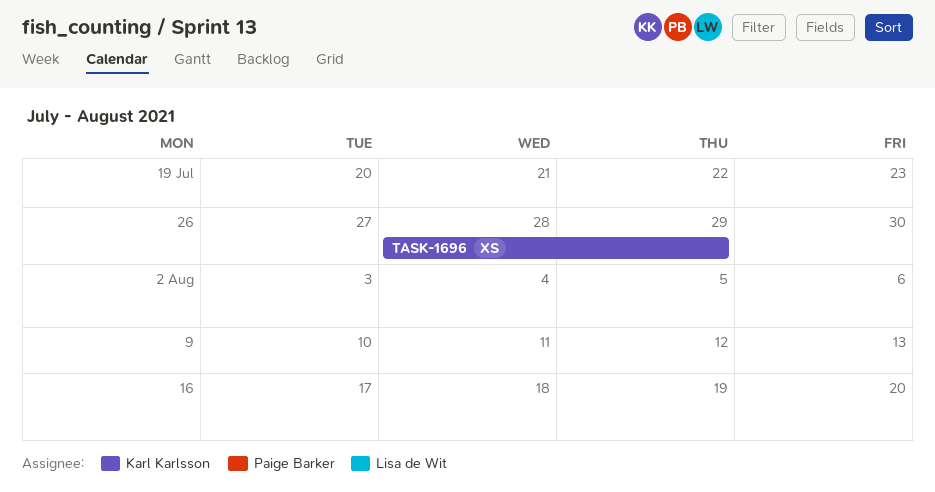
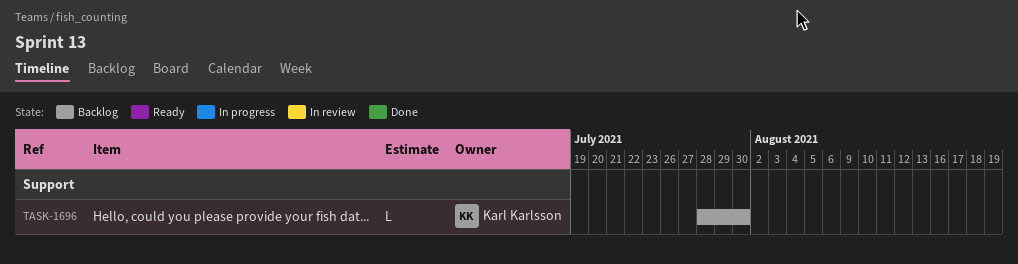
TASK-1696, estimate: XS -> L
TASK-1696, due: Jul 29 -> Jul 30

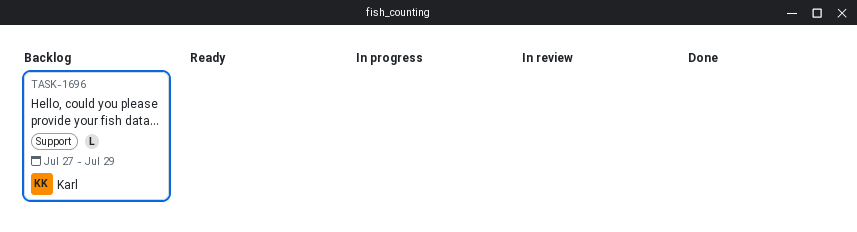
TASK-1696, start: Jul 28 -> Jul 27
TASK-1696, due: Jul 30 -> Jul 29

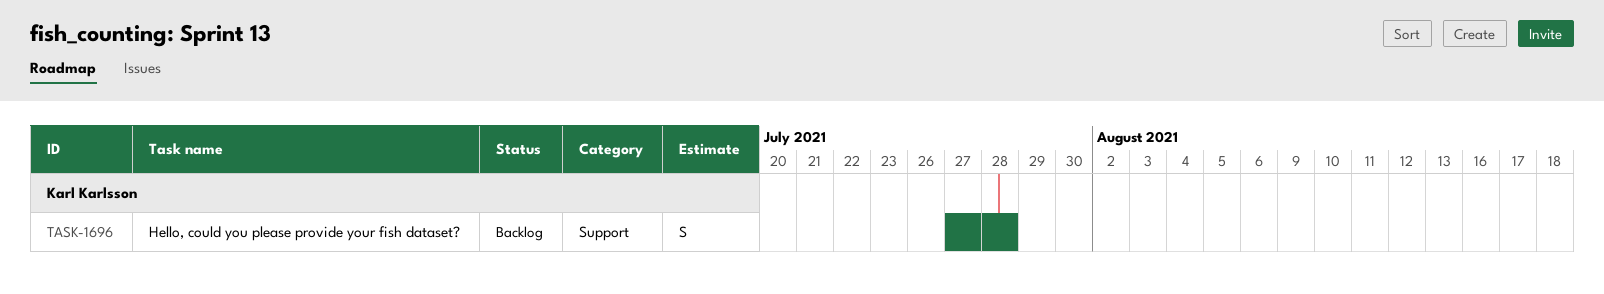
TASK-1696, estimate: L -> S
TASK-1696, due: Jul 29 -> Jul 28

